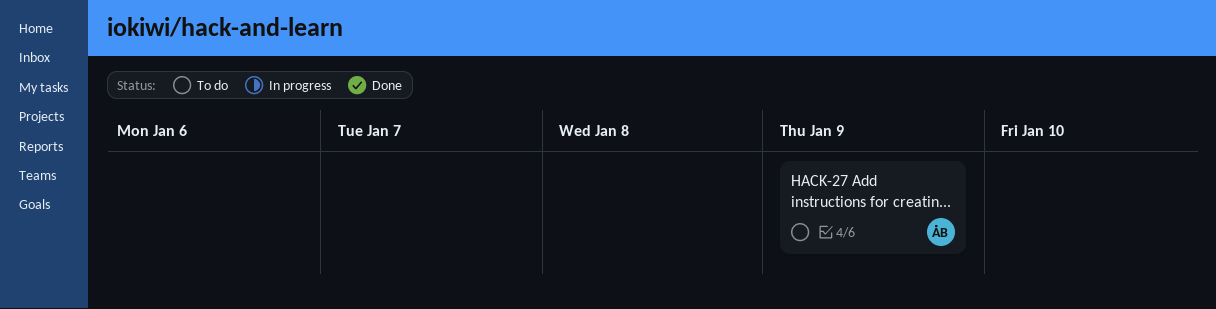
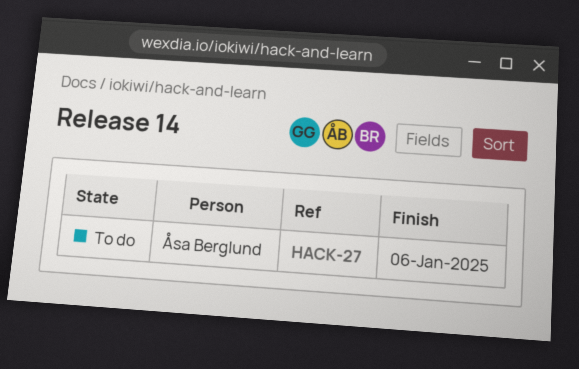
HACK-27, due: Jan 9 -> Jan 6

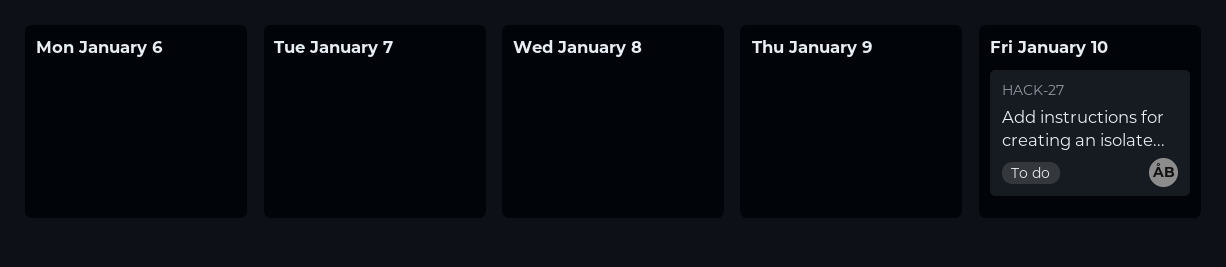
HACK-27, due: Jan 6 -> Jan 10

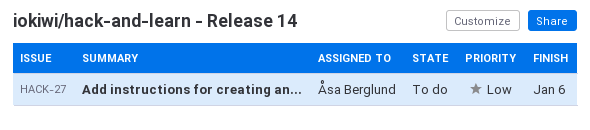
HACK-27, due: Jan 10 -> Jan 6

